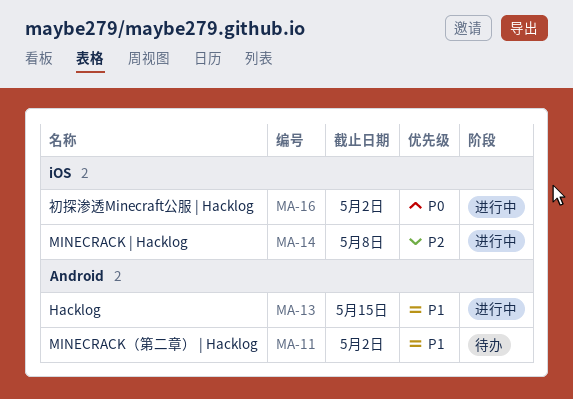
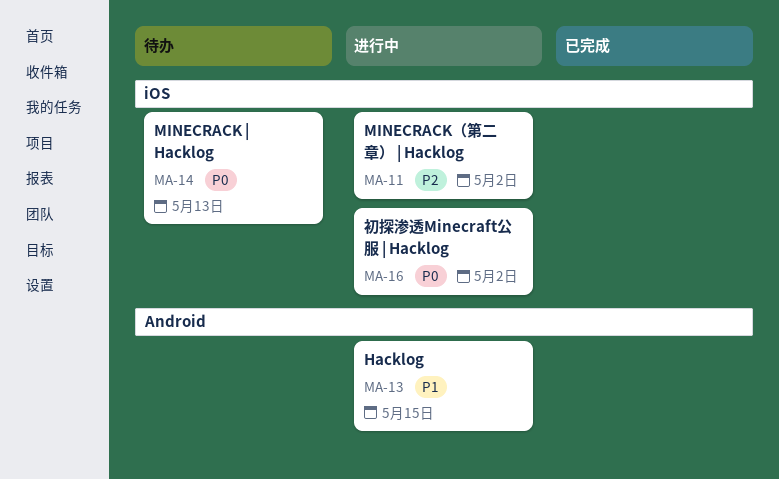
MA-11, status: 待办 -> 进行中
MA-11, priority: P1 -> P2
MA-11, label: Android -> iOS
MA-14, status: 进行中 -> 待办
MA-14, priority: P2 -> P0
MA-14, due: May 8 -> May 13

